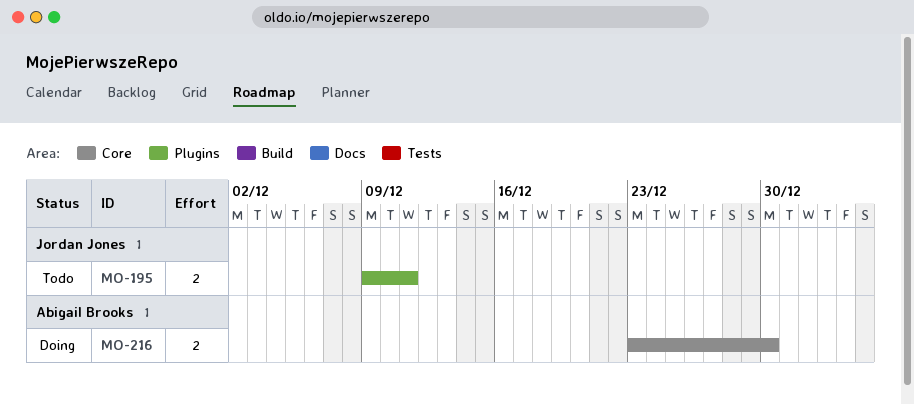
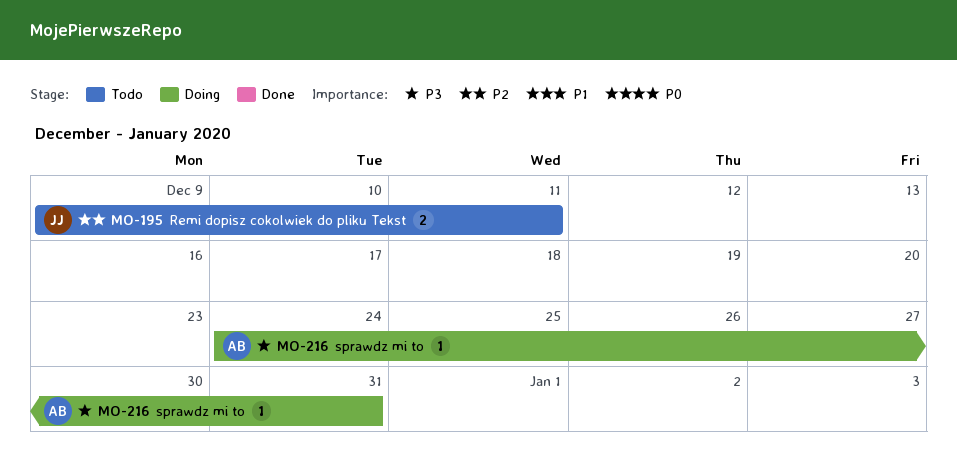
MO-216, estimate: 2 -> 1
MO-216, start: Dec 23 -> Dec 24
MO-216, due: Dec 30 -> Dec 31

